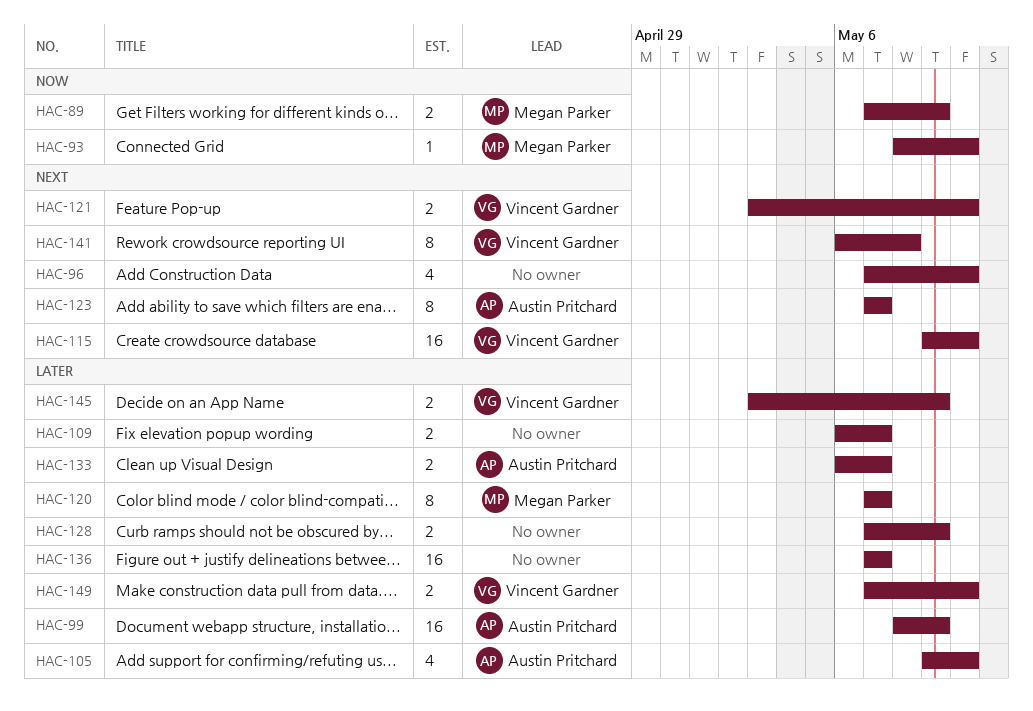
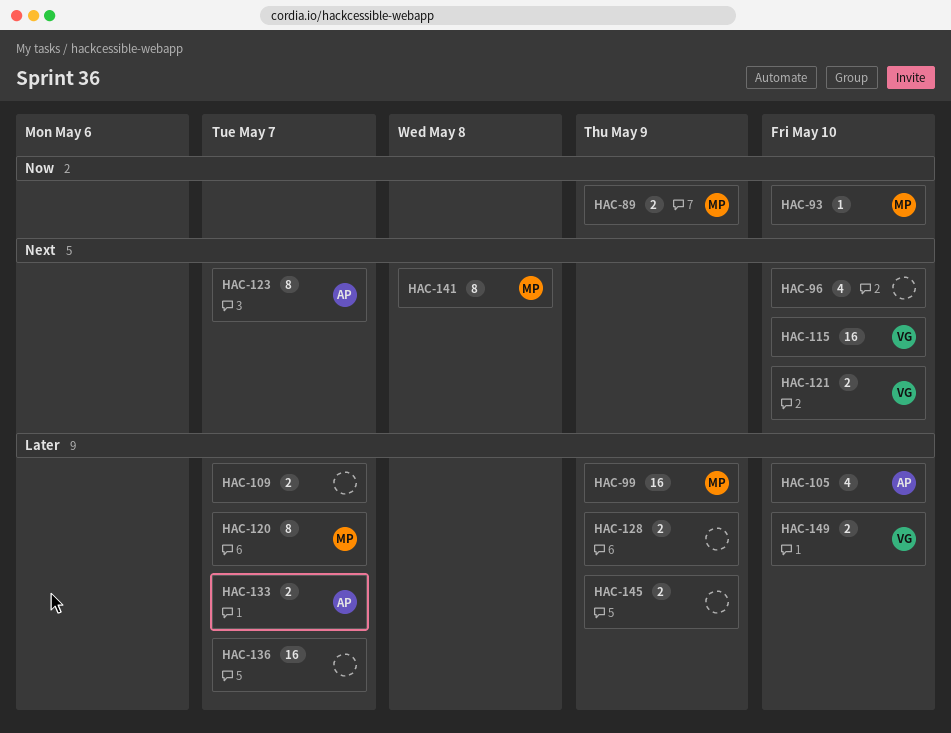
HAC-99, owner: Austin Pritchard -> Megan Parker
HAC-141, owner: Vincent Gardner -> Megan Parker
HAC-145, owner: Vincent Gardner -> none

